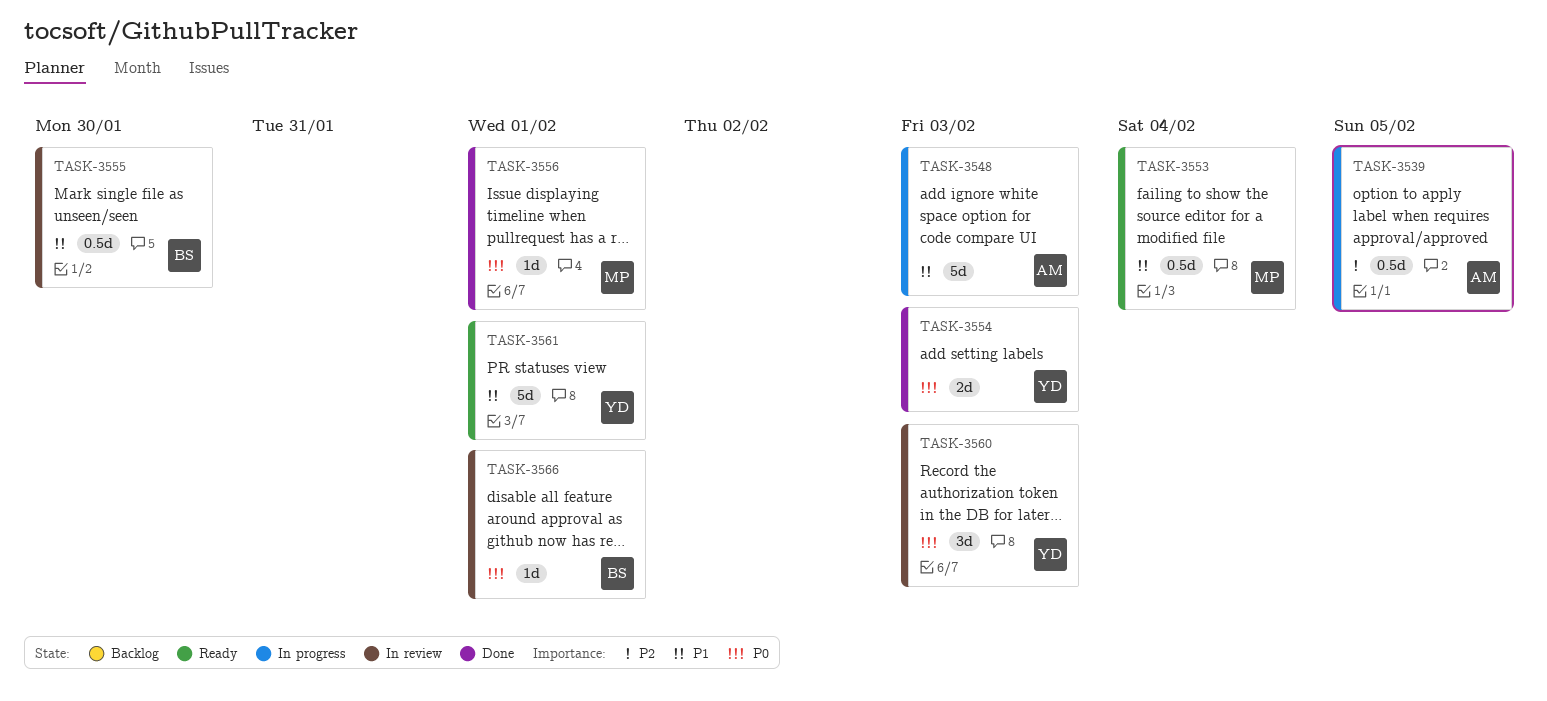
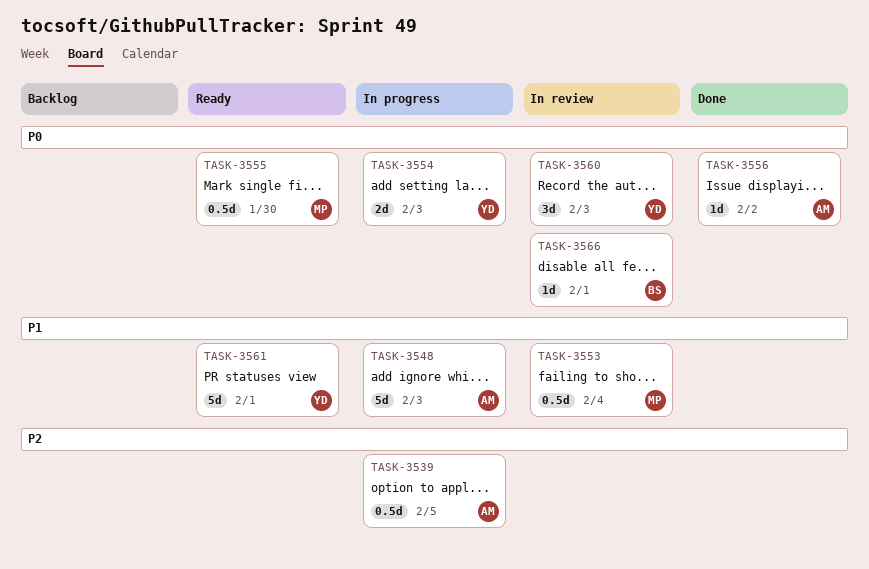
TASK-3553, status: Ready -> In review
TASK-3554, status: Done -> In progress
TASK-3555, status: In review -> Ready
TASK-3555, owner: BS -> MP
TASK-3555, priority: P1 -> P0
TASK-3556, owner: MP -> AM
TASK-3556, due: Feb 1 -> Feb 2

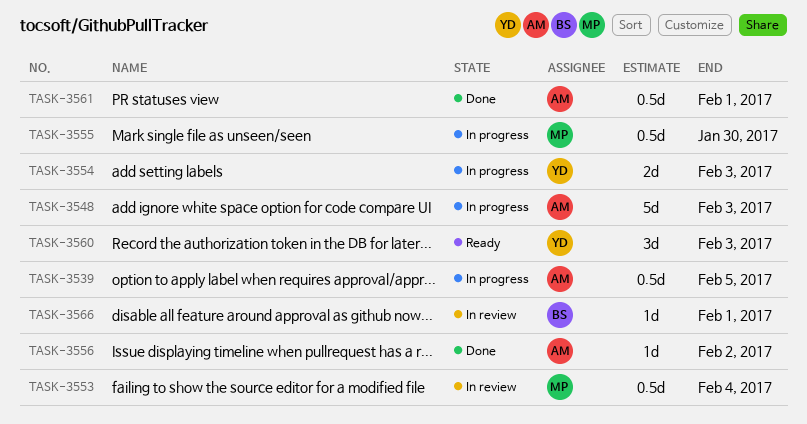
TASK-3555, status: Ready -> In progress
TASK-3560, status: In review -> Ready
TASK-3561, status: Ready -> Done
TASK-3561, owner: YD -> AM
TASK-3561, estimate: 5d -> 0.5d

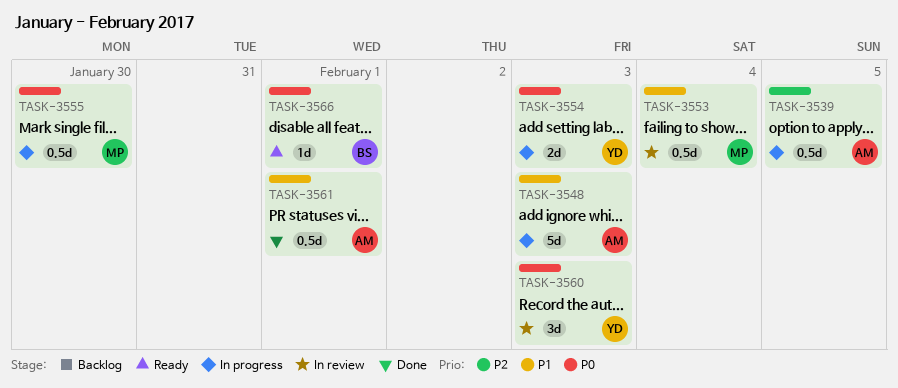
TASK-3556: present -> none
TASK-3560, status: Ready -> In review
TASK-3566, status: In review -> Ready

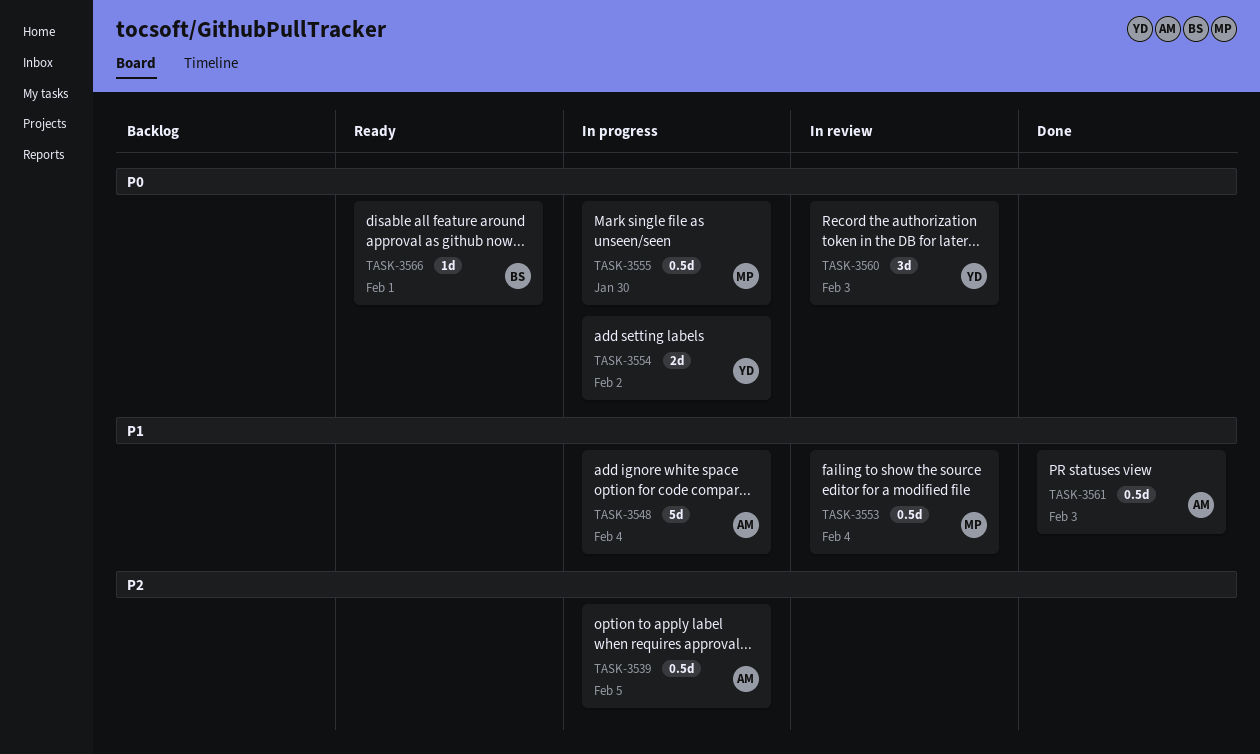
TASK-3548, due: Feb 3 -> Feb 4
TASK-3554, due: Feb 3 -> Feb 2
TASK-3561, due: Feb 1 -> Feb 3

